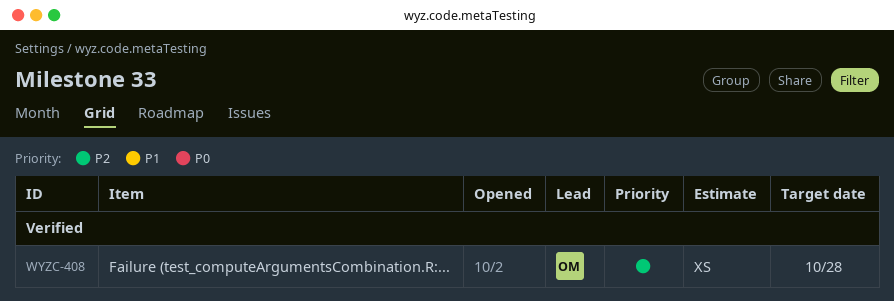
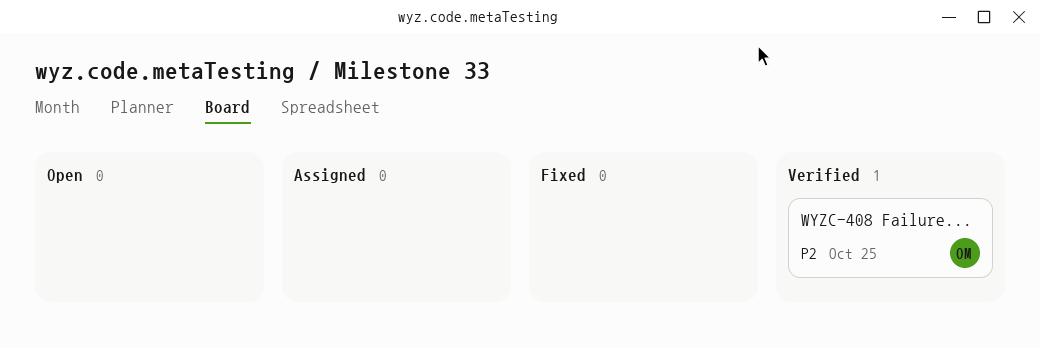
WYZC-408, due: Oct 28 -> Oct 25

